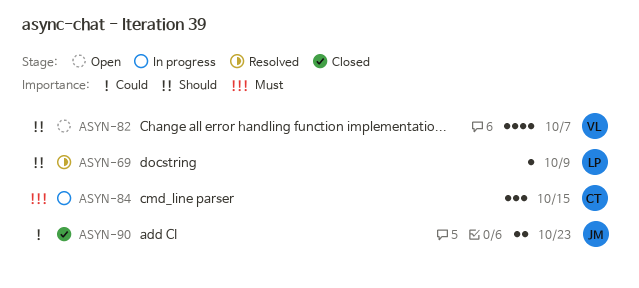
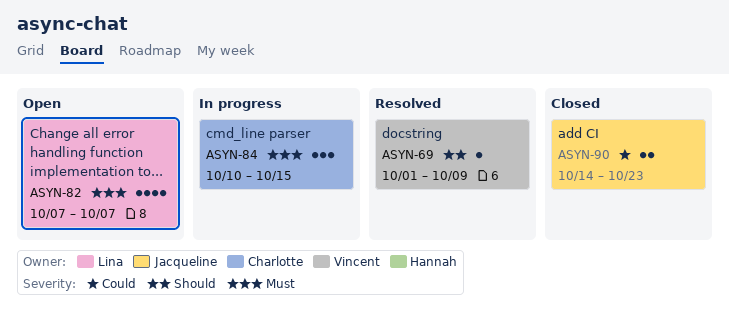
ASYN-69, owner: Lina -> Vincent
ASYN-82, owner: Vincent -> Lina
ASYN-82, priority: Should -> Must

